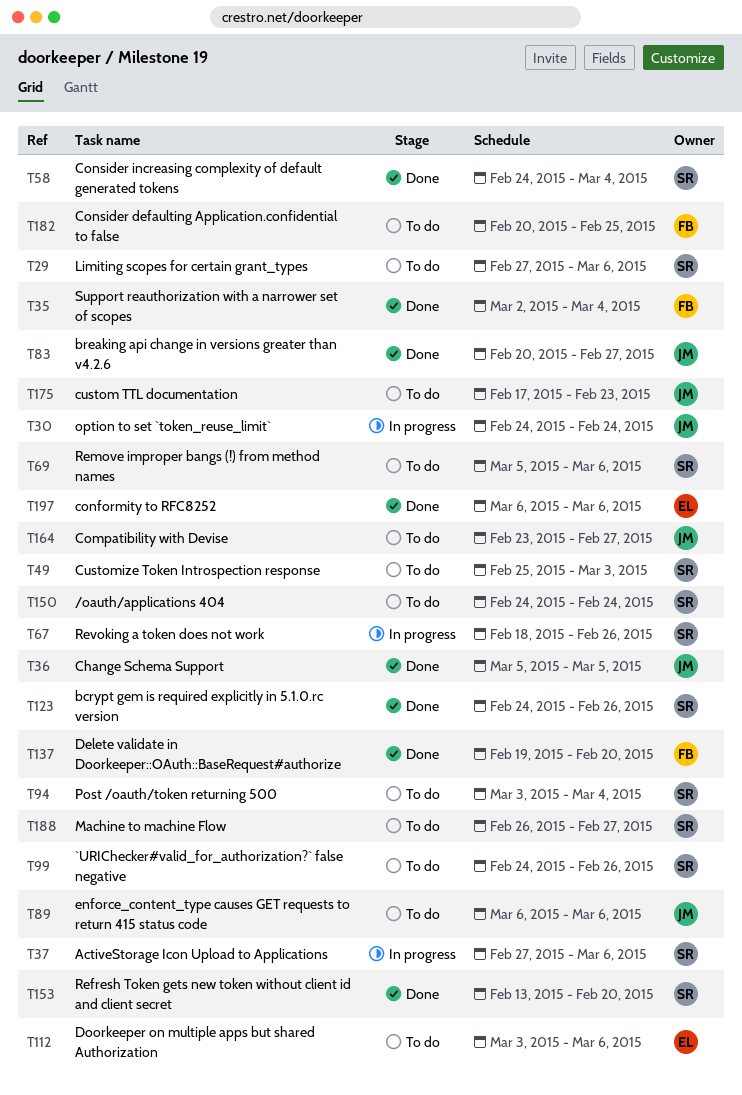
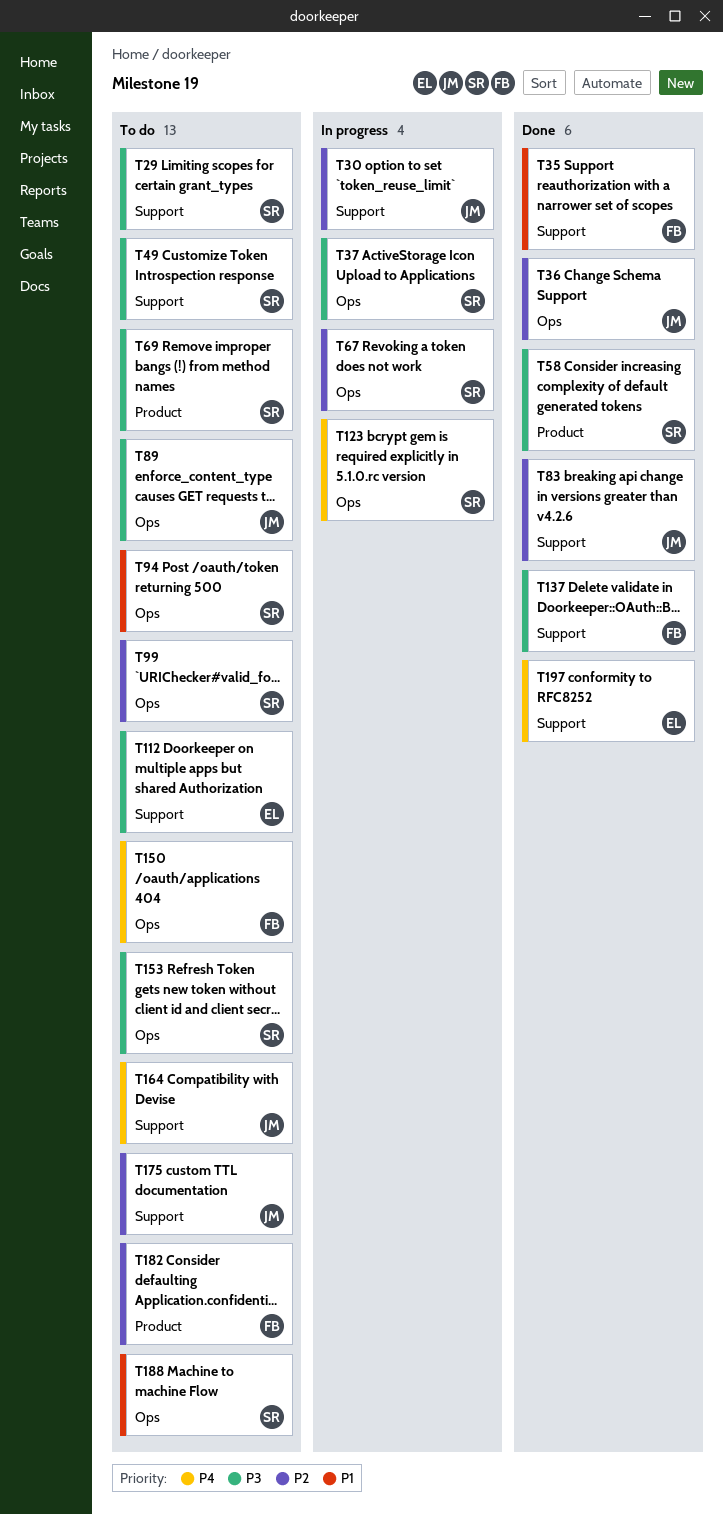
T123, status: Done -> In progress
T150, owner: SR -> FB
T153, status: Done -> To do

